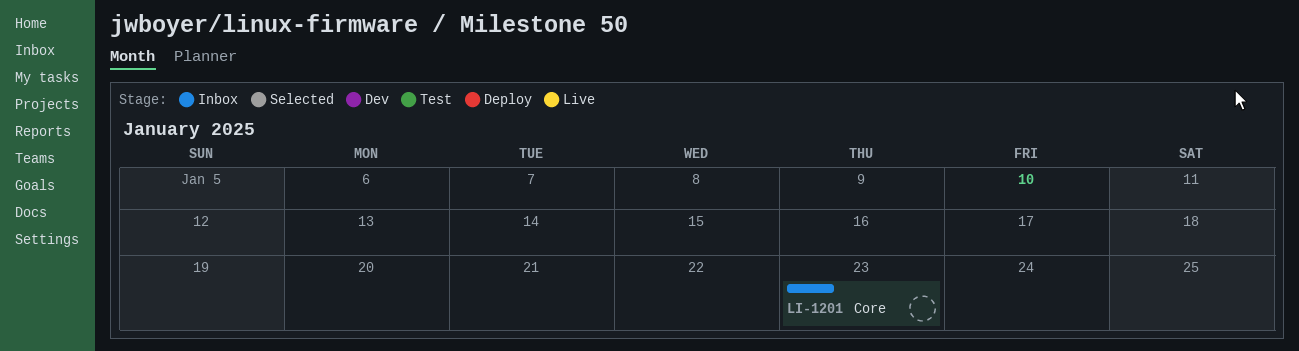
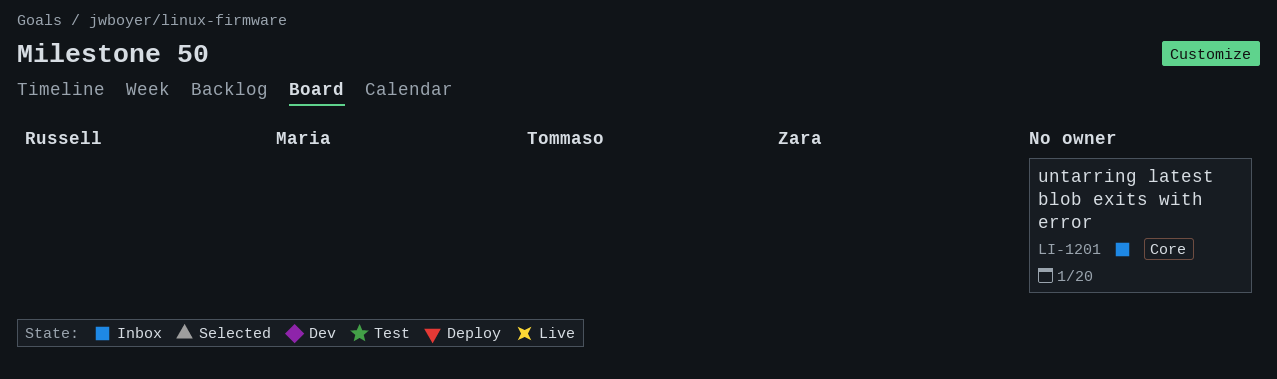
LI-1201, due: Jan 23 -> Jan 20

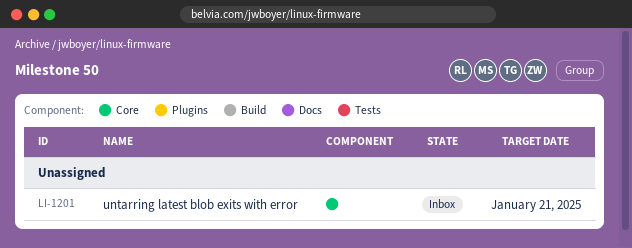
LI-1201, due: Jan 20 -> Jan 21

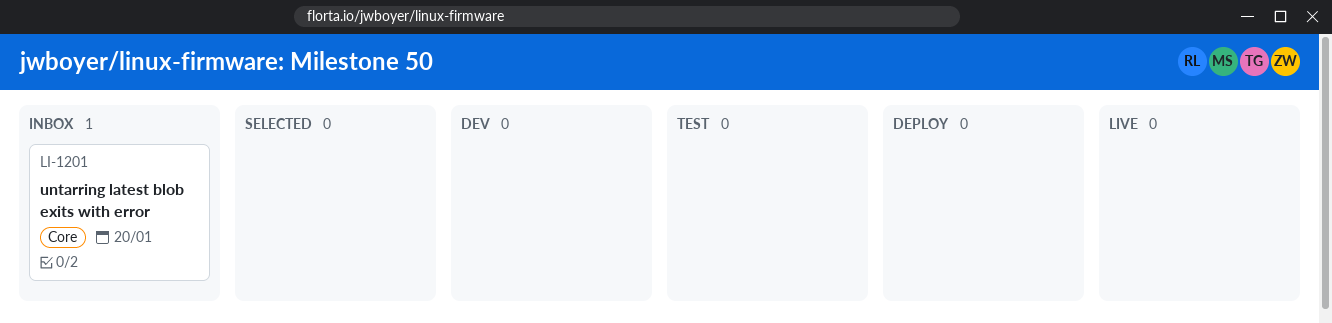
LI-1201, due: Jan 21 -> Jan 20

